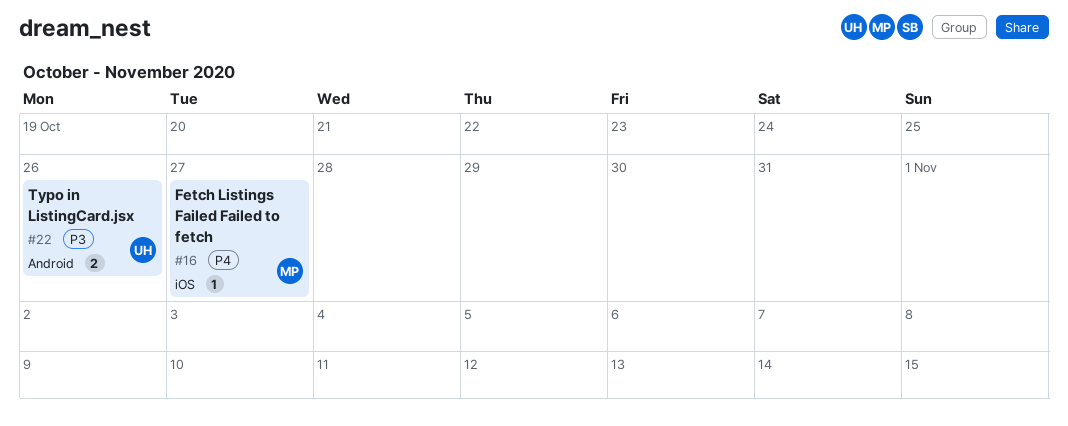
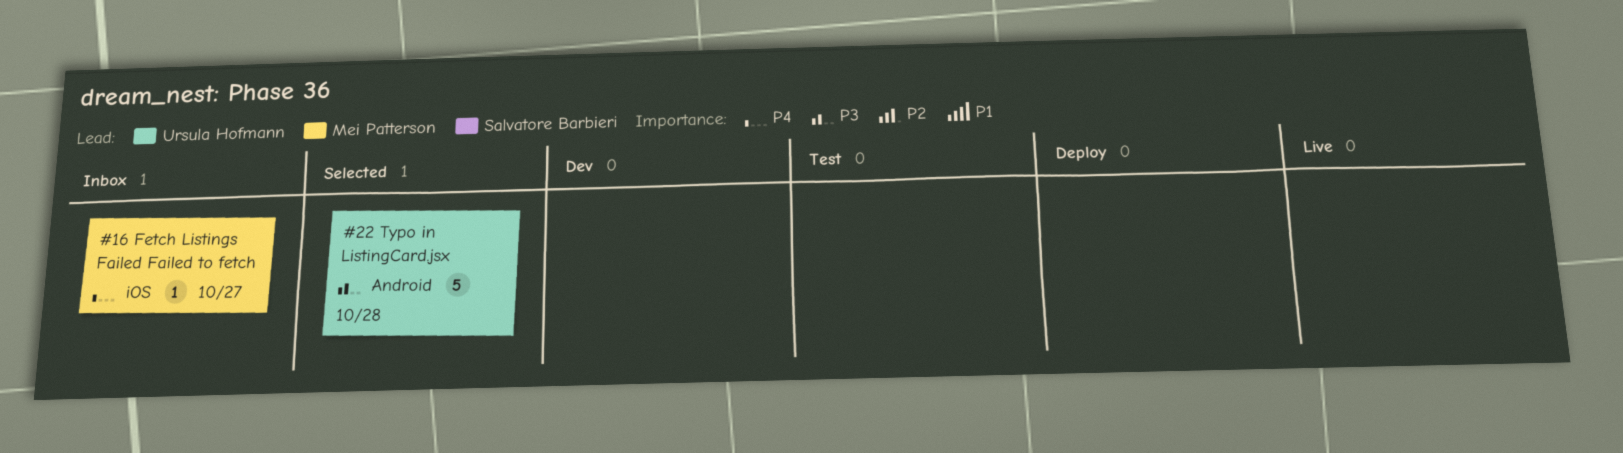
#22, estimate: 2 -> 5
#22, due: Oct 26 -> Oct 28

